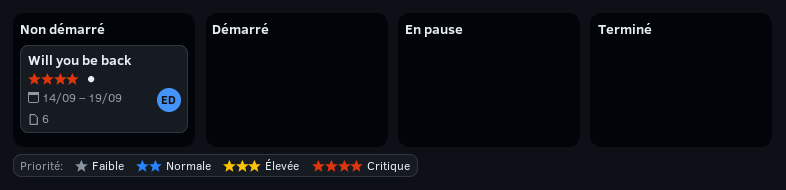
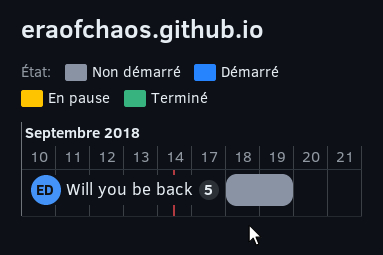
Will you be back, estimate: 1 -> 5
Will you be back, start: Sep 14 -> Sep 18

